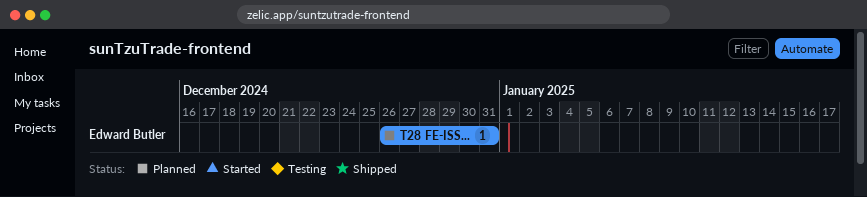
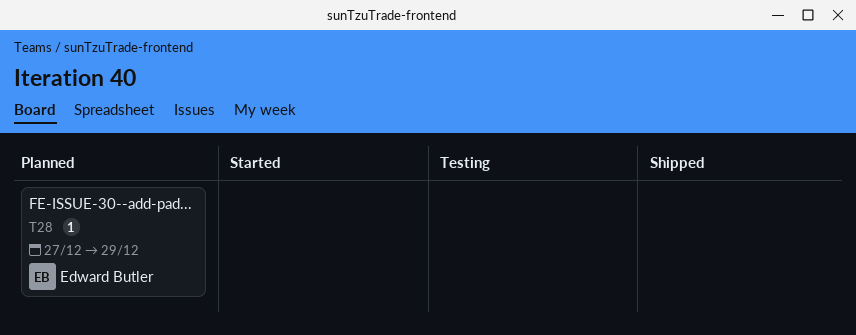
T28, start: Dec 26 -> Dec 27
T28, due: Dec 31 -> Dec 29

